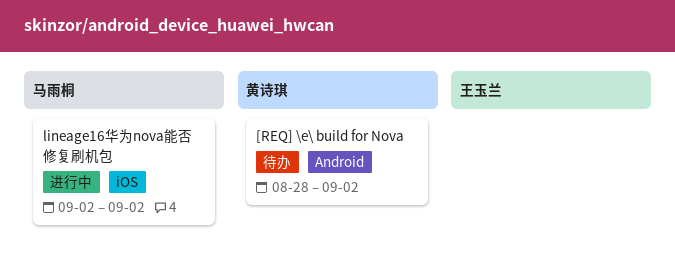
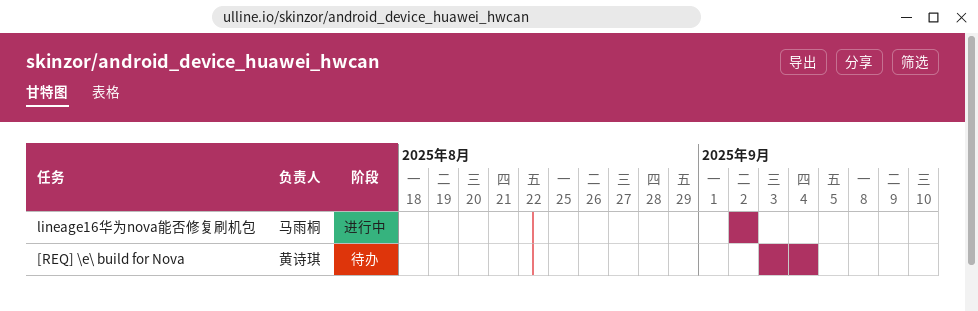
[REQ] \e\ build for Nova, start: Aug 28 -> Sep 3
[REQ] \e\ build for Nova, due: Sep 2 -> Sep 4

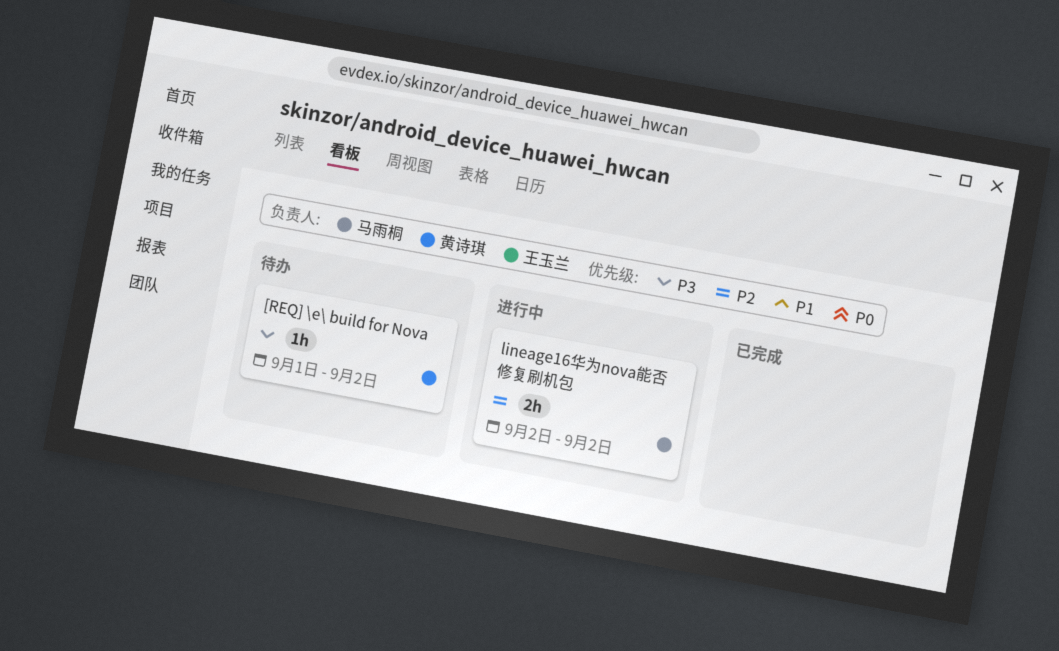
[REQ] \e\ build for Nova, start: Sep 3 -> Sep 1
[REQ] \e\ build for Nova, due: Sep 4 -> Sep 2

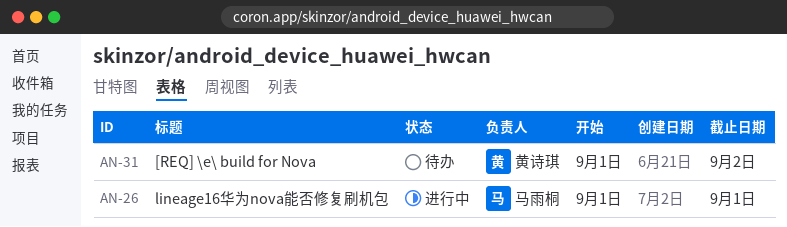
lineage16华为nova能否修复刷机包, start: Sep 2 -> Sep 1
lineage16华为nova能否修复刷机包, due: Sep 2 -> Sep 1

